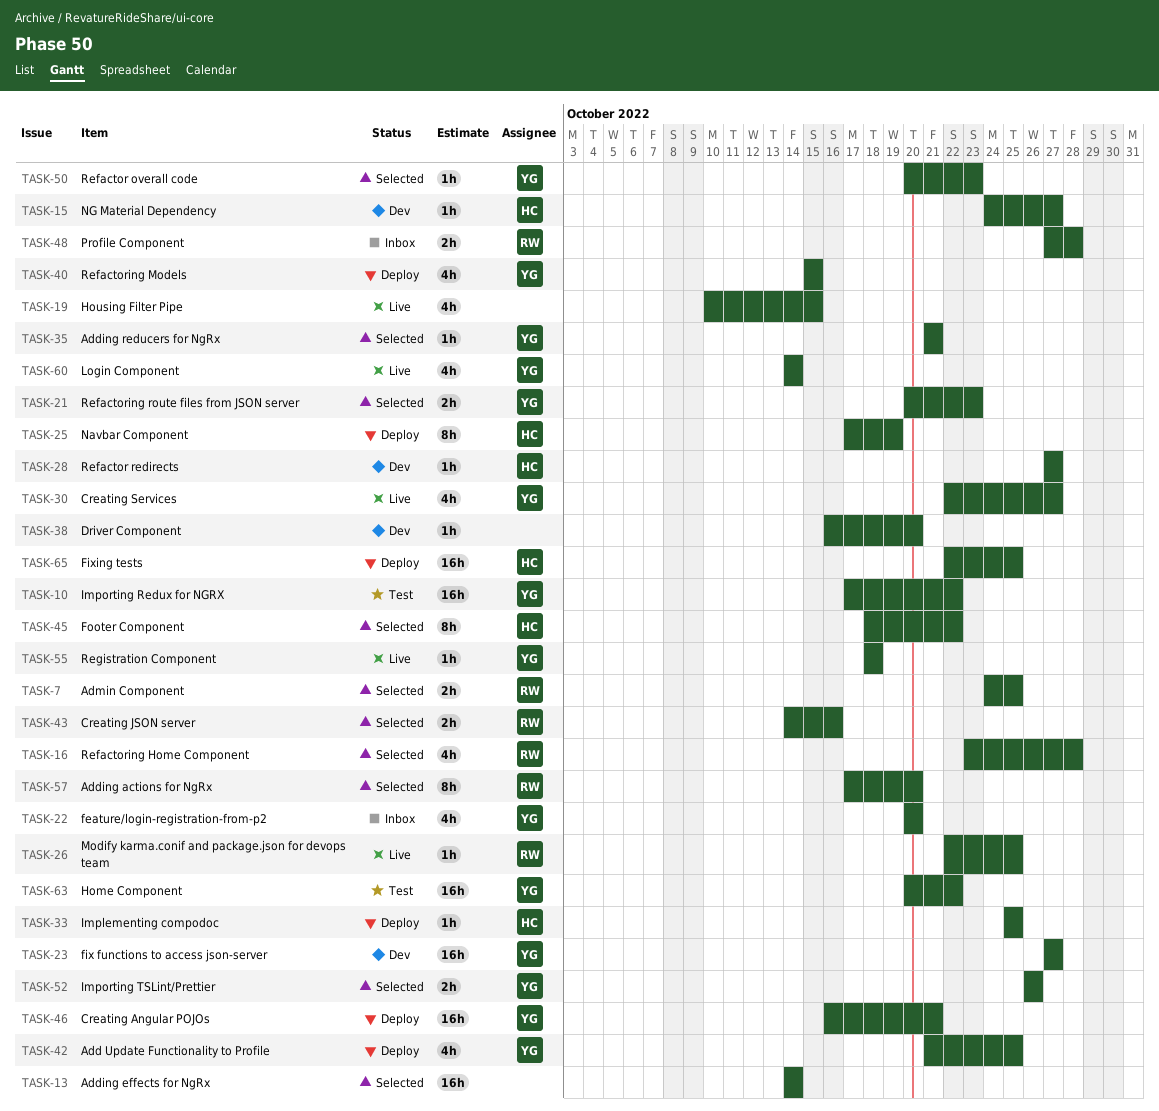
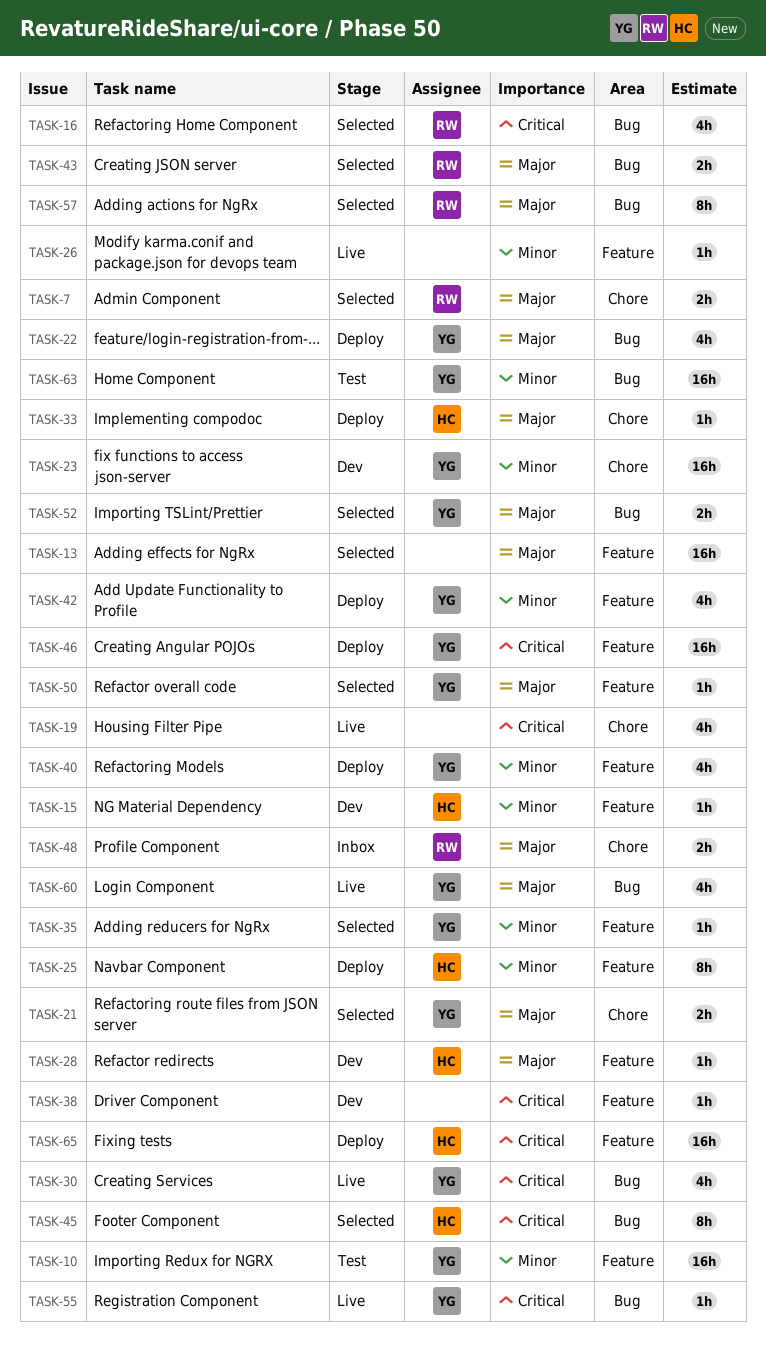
TASK-22, status: Inbox -> Deploy
TASK-26, owner: RW -> none

